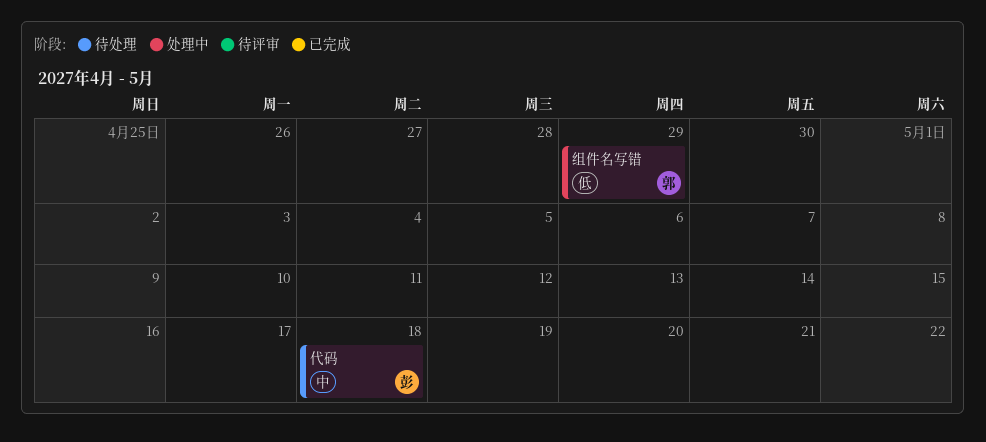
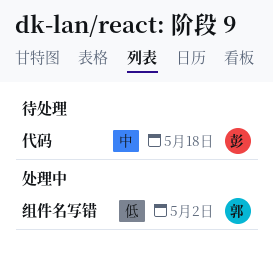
组件名写错, due: Apr 29 -> May 2

